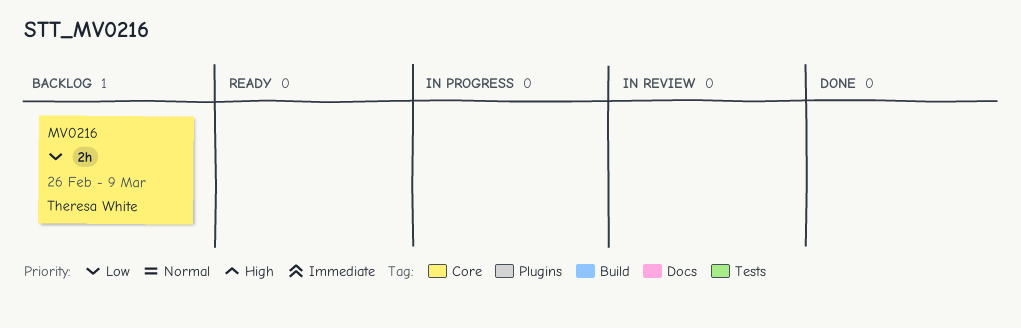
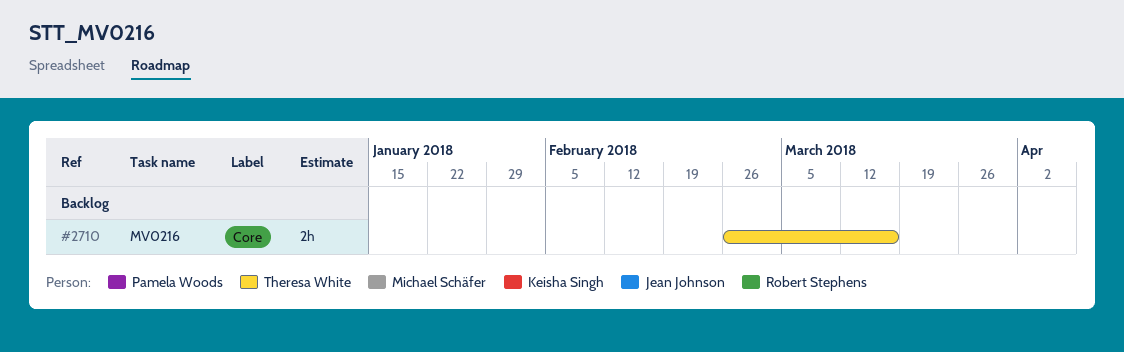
MV0216, due: Mar 9 -> Mar 16

